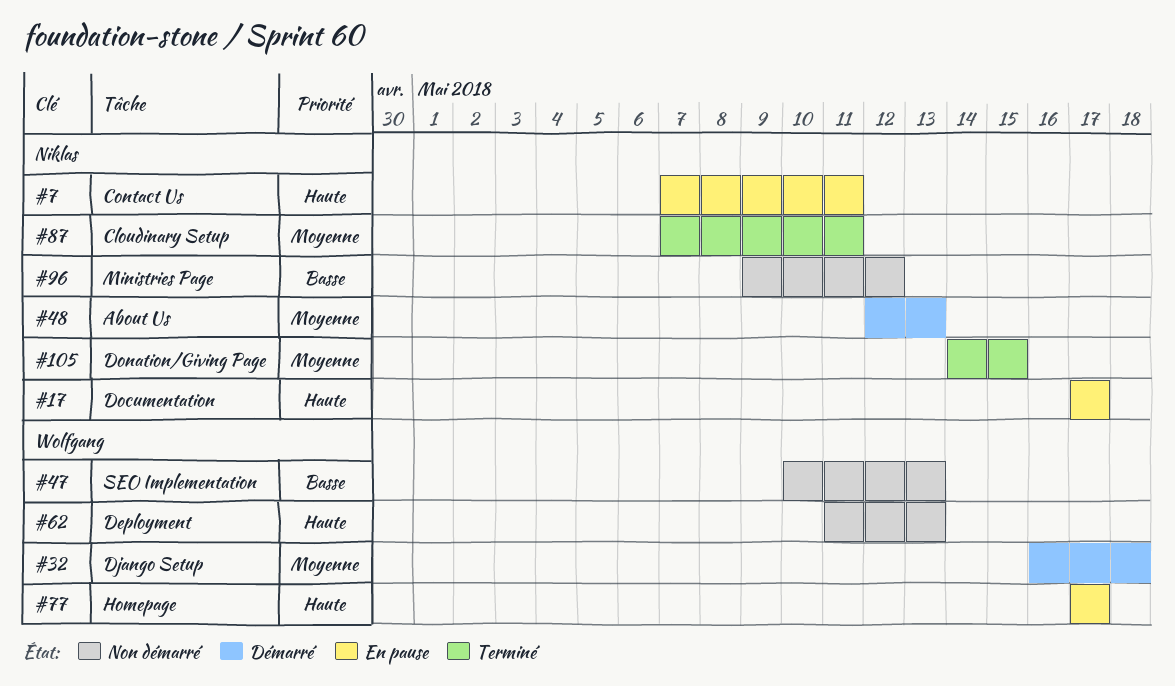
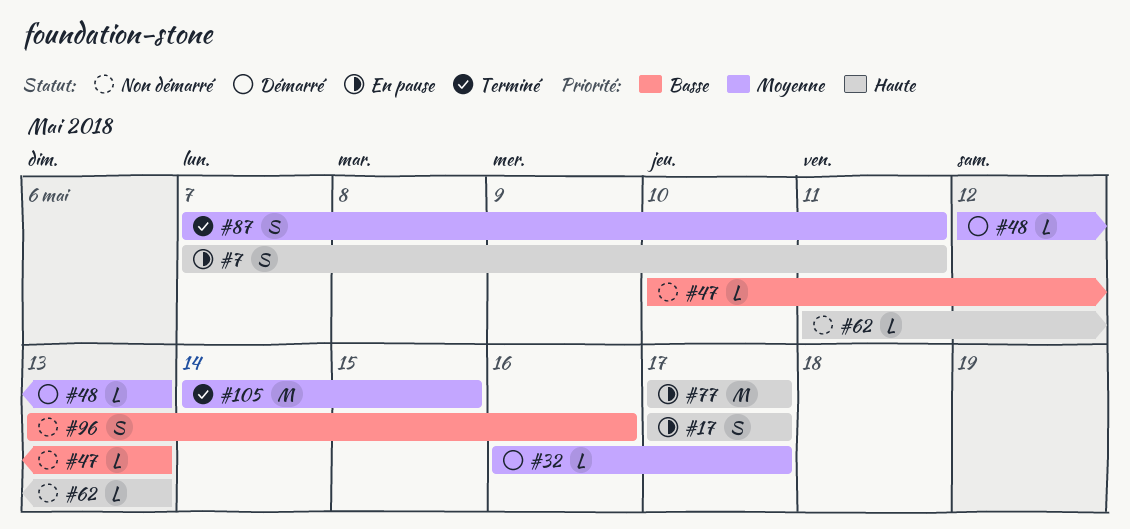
#32, due: May 18 -> May 17
#96, start: May 9 -> May 13
#96, due: May 12 -> May 16

